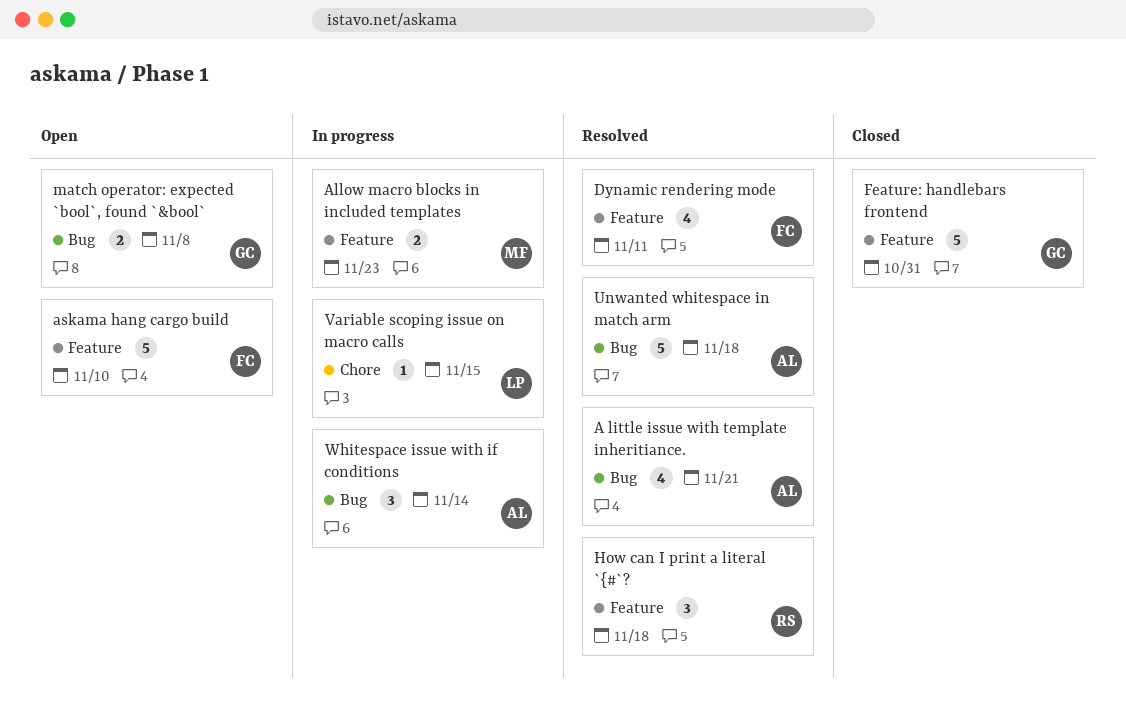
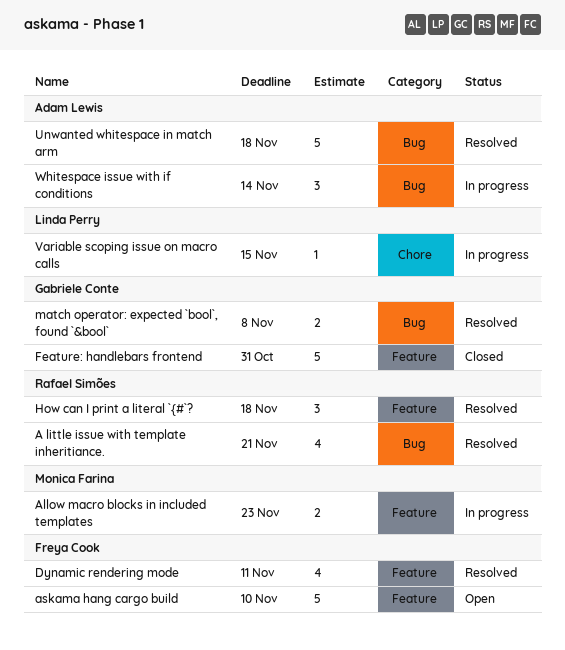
A little issue with template inheritiance., owner: Adam Lewis -> Rafael Simões
match operator: expected `bool`, found `&bool`, status: Open -> Resolved

